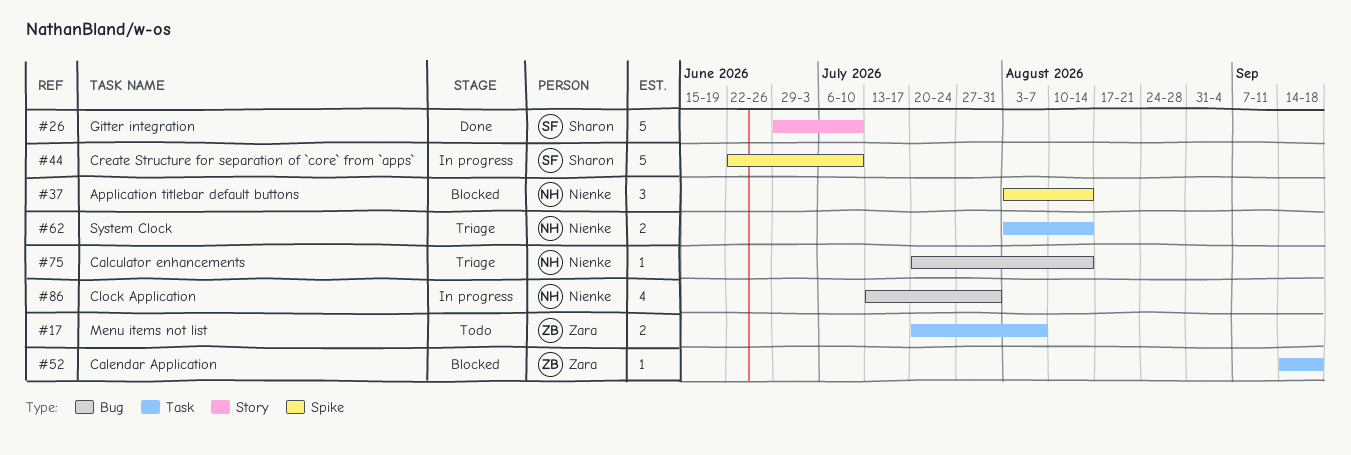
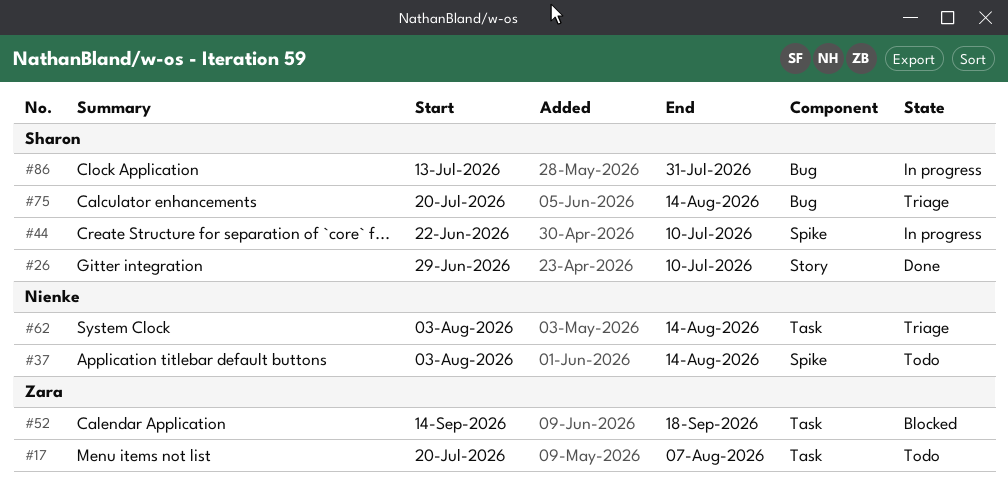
#37, status: Blocked -> Todo
#75, owner: Nienke -> Sharon
#86, owner: Nienke -> Sharon

